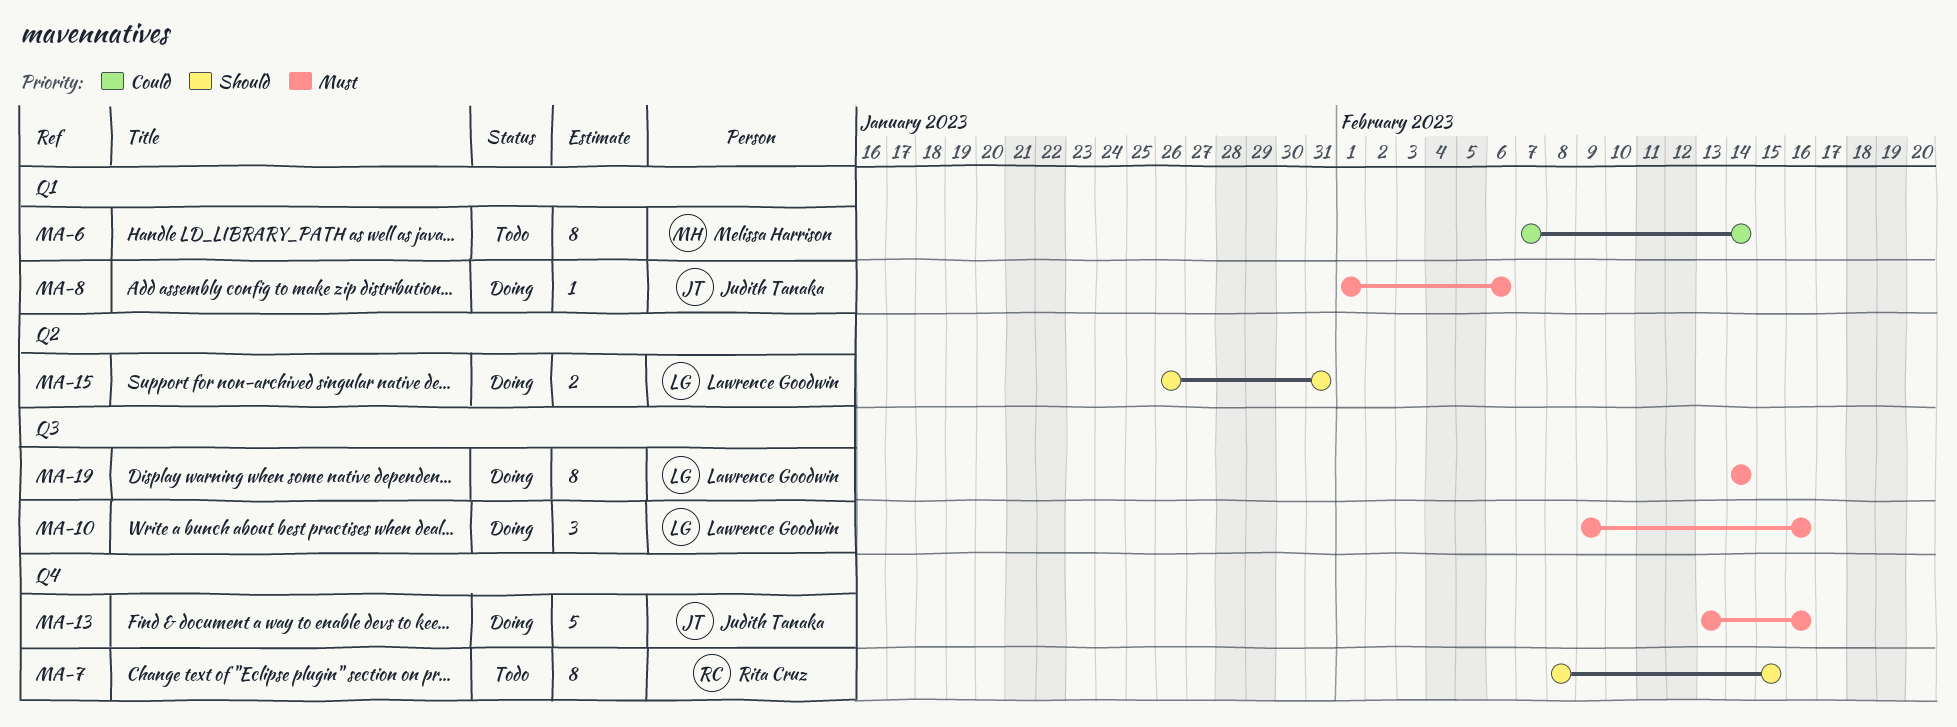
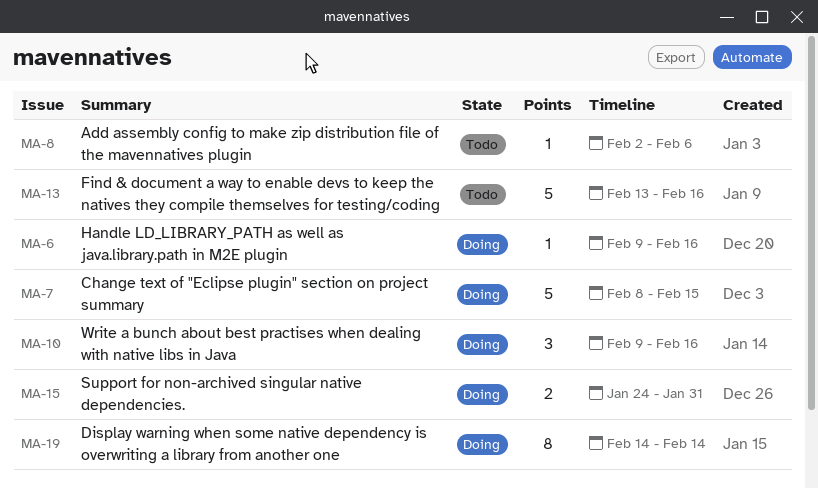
MA-6, status: Todo -> Doing
MA-6, estimate: 8 -> 1
MA-6, start: Feb 7 -> Feb 9
MA-6, due: Feb 14 -> Feb 16
MA-7, status: Todo -> Doing
MA-7, estimate: 8 -> 5
MA-8, status: Doing -> Todo
MA-8, start: Feb 1 -> Feb 2
MA-13, status: Doing -> Todo
MA-15, start: Jan 26 -> Jan 24

